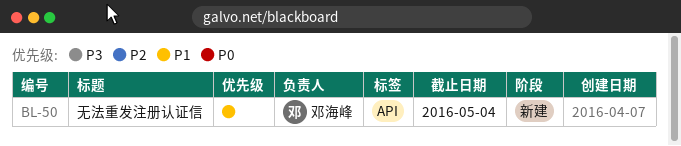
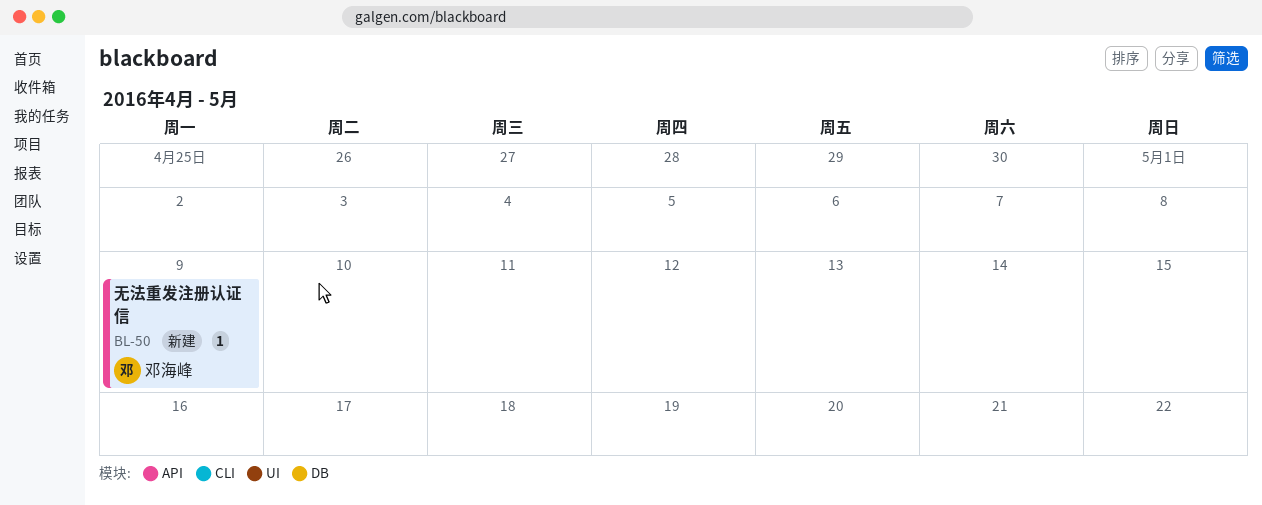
BL-50, due: May 4 -> May 9

